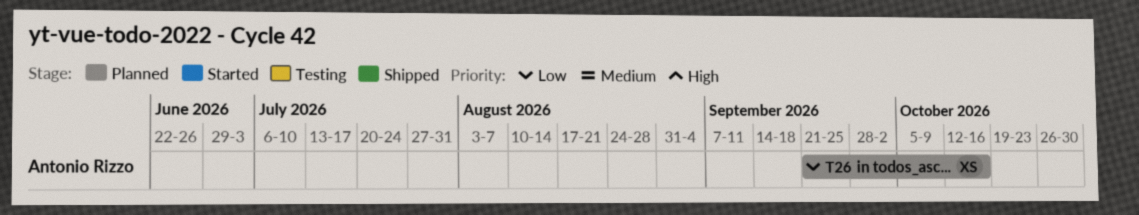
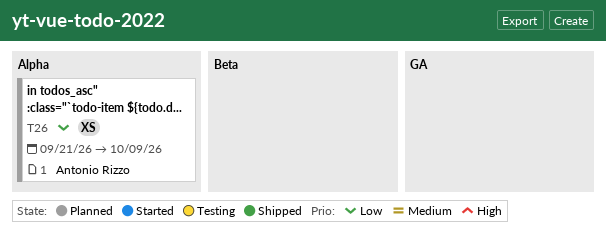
T26, due: Oct 16 -> Oct 9

